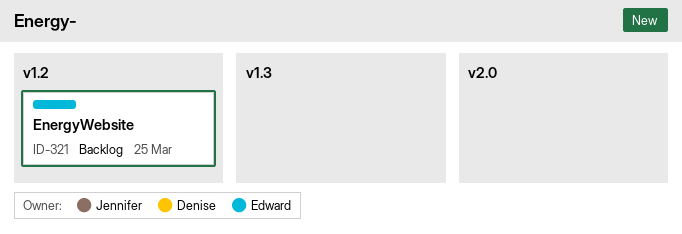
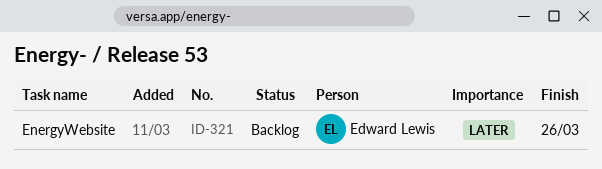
ID-321, due: Mar 25 -> Mar 26

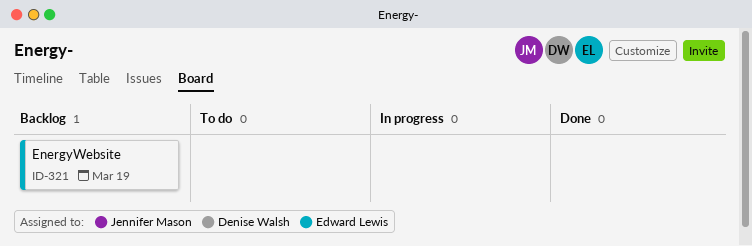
ID-321, due: Mar 26 -> Mar 19

